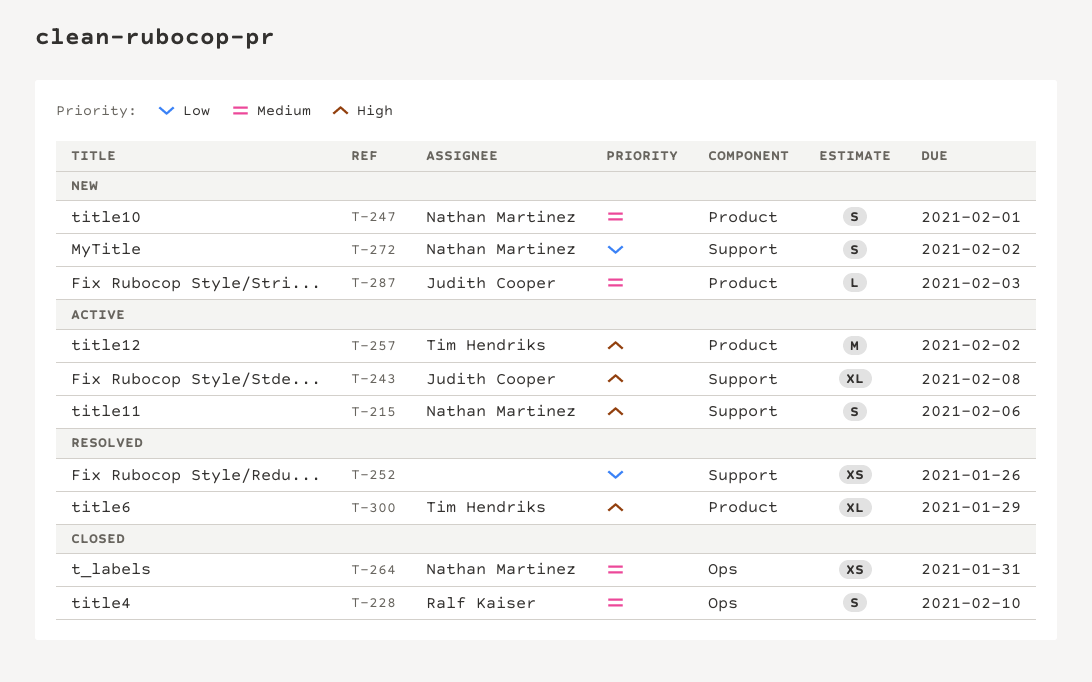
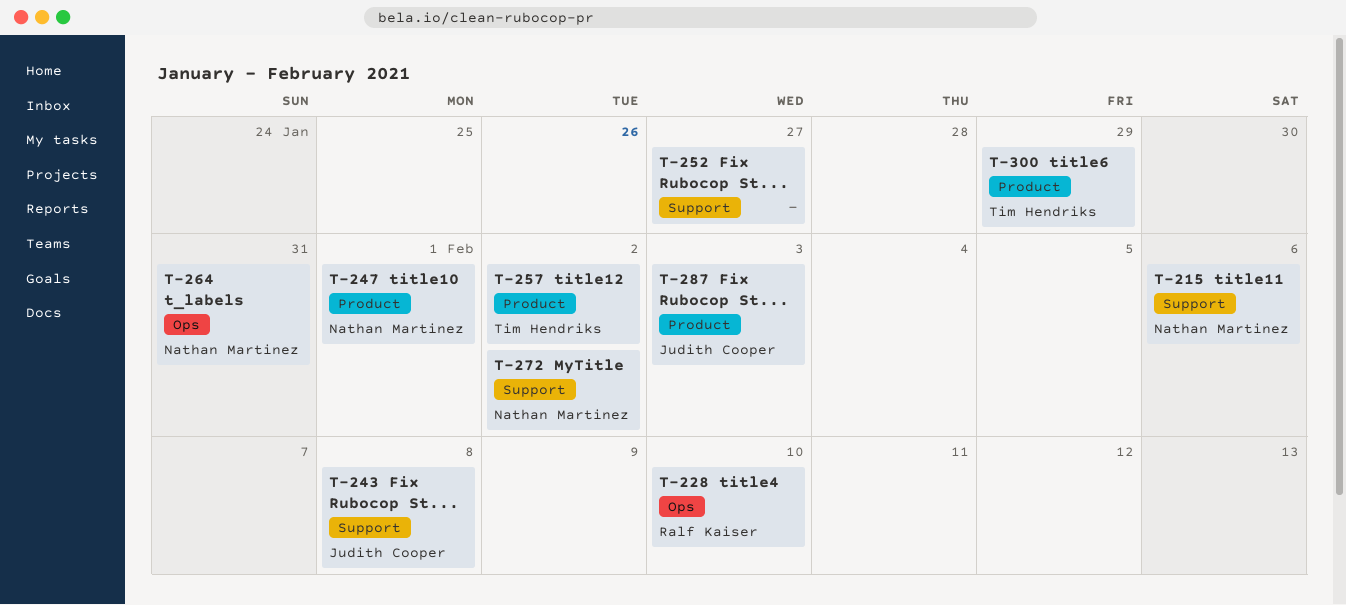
T-252, due: Jan 26 -> Jan 27

